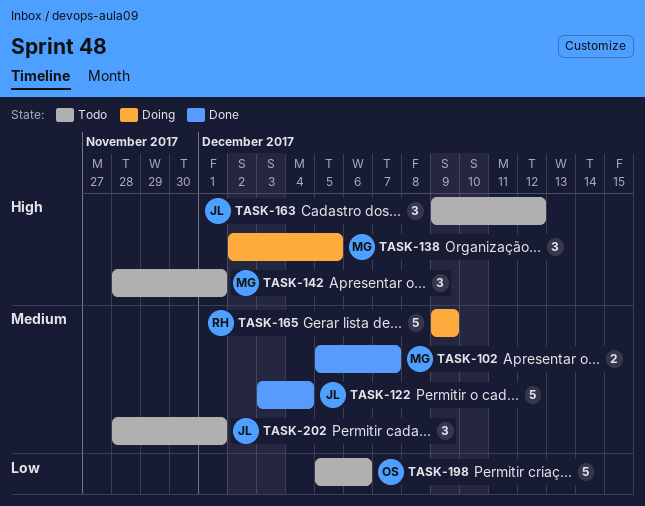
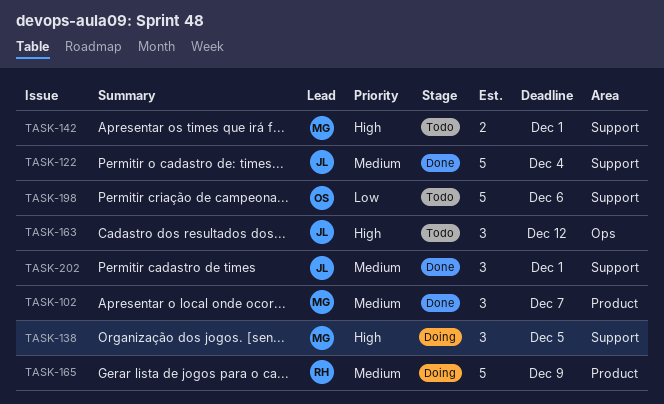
TASK-102, estimate: 2 -> 3
TASK-142, estimate: 3 -> 2
TASK-202, status: Todo -> Done

